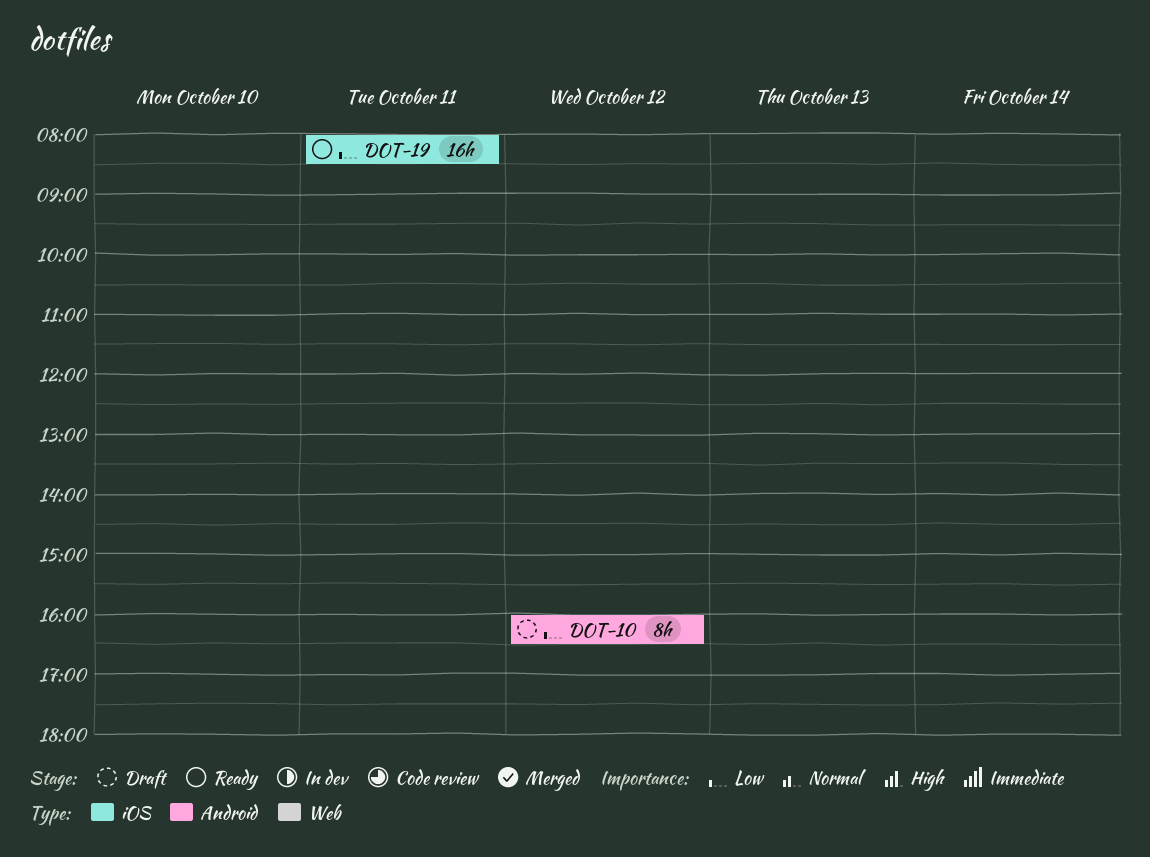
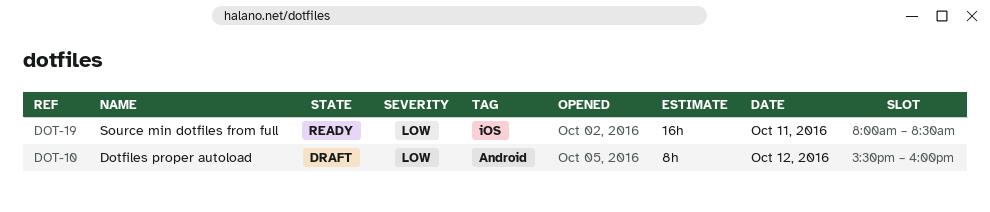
DOT-10, begins: 16:00 -> 15:30
DOT-10, ends: 16:30 -> 16:00

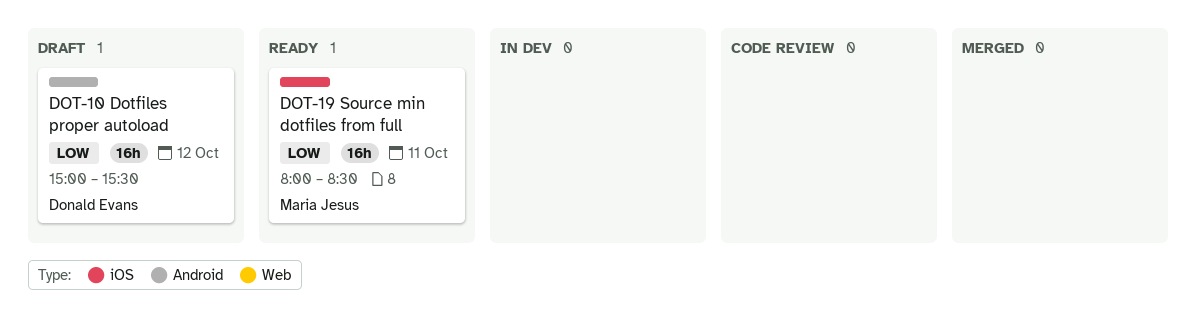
DOT-10, estimate: 8h -> 16h
DOT-10, begins: 15:30 -> 15:00
DOT-10, ends: 16:00 -> 15:30

